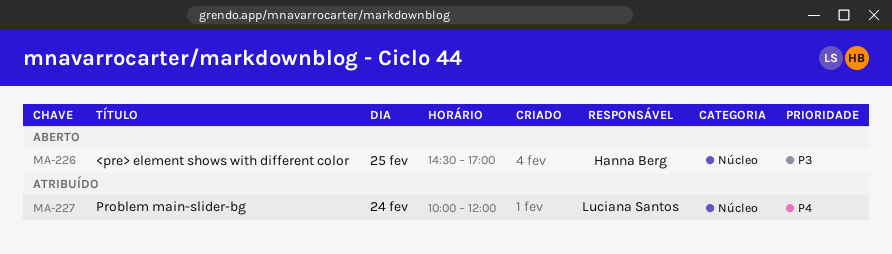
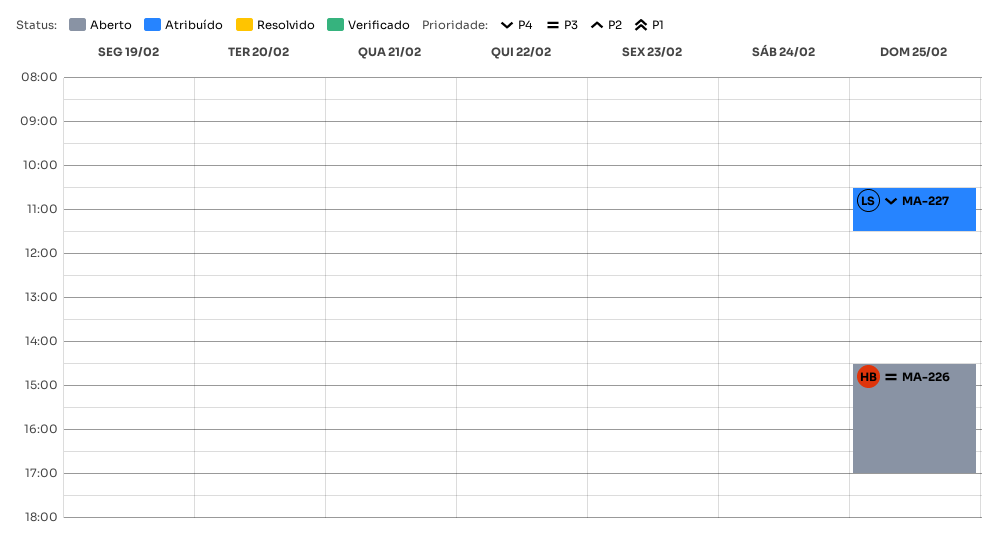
MA-227, day: Feb 24 -> Feb 25
MA-227, begins: 10:00 -> 10:30
MA-227, ends: 12:00 -> 11:30

